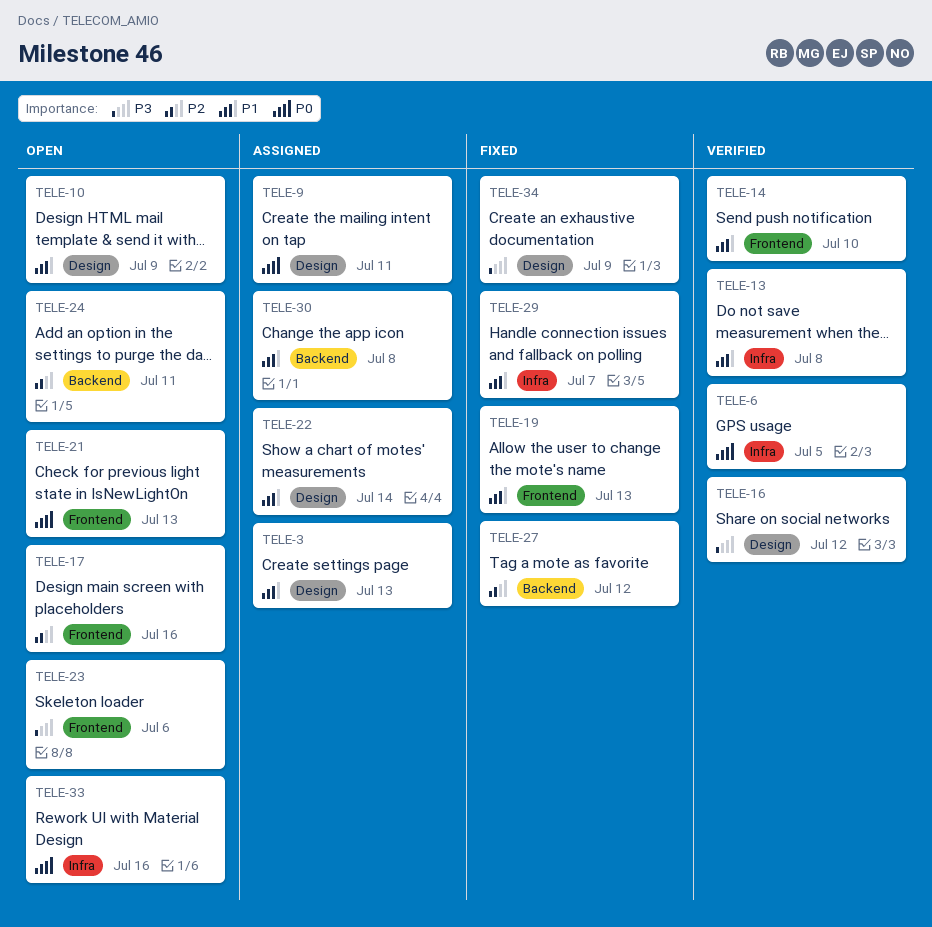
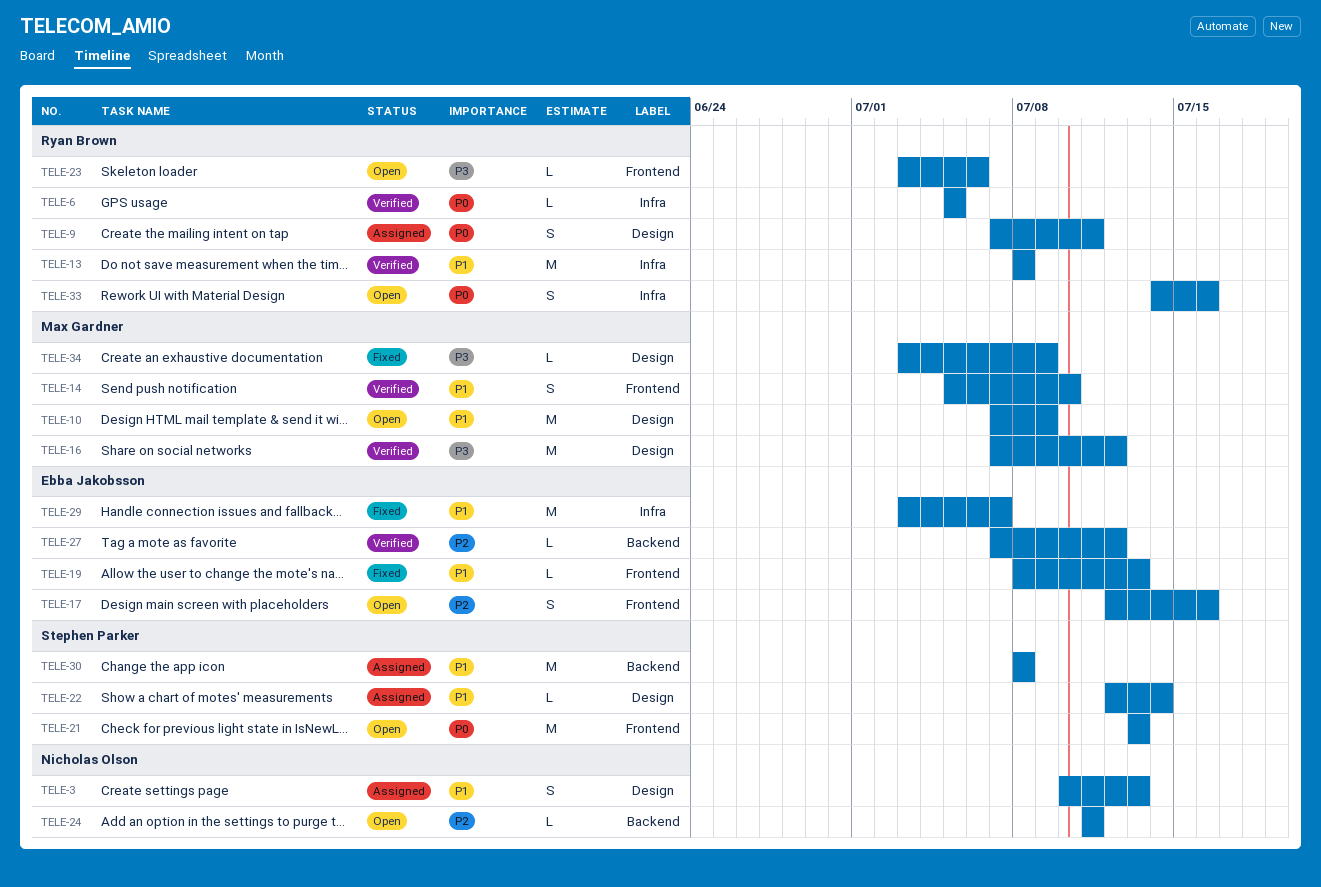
TELE-27, status: Fixed -> Verified

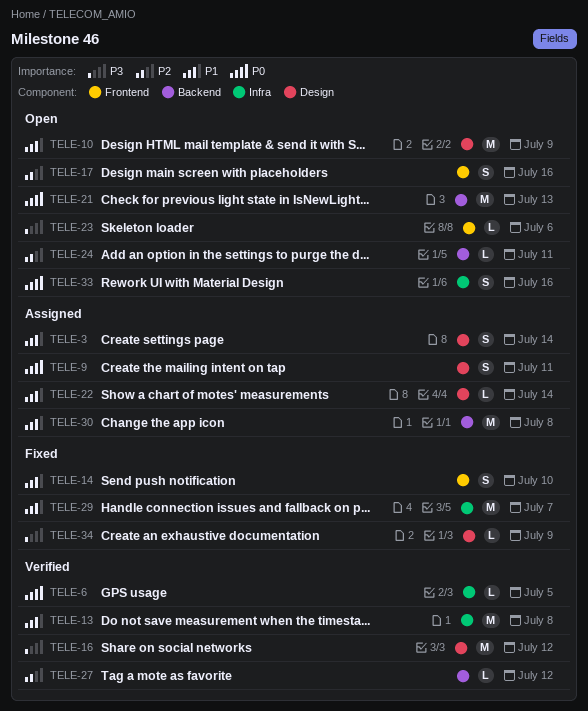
TELE-3, due: Jul 13 -> Jul 14
TELE-14, status: Verified -> Fixed
TELE-19: present -> none
TELE-21, label: Frontend -> Backend

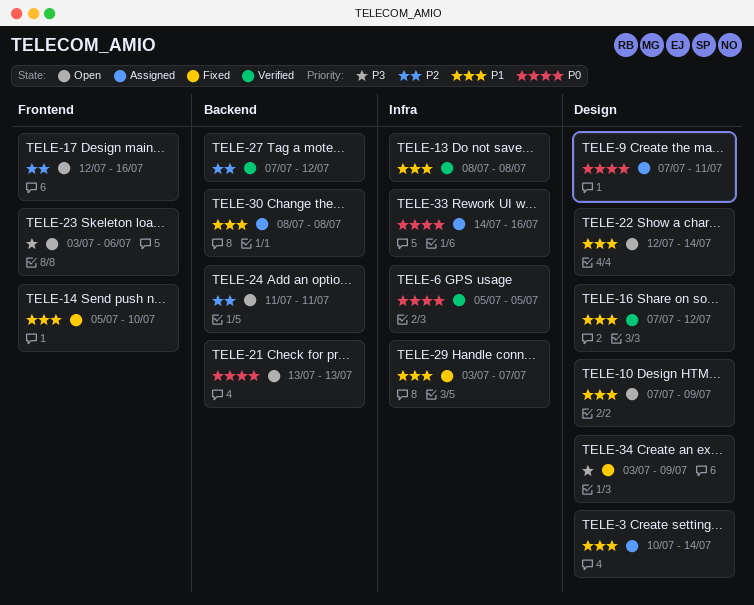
TELE-16, priority: P3 -> P1
TELE-22, status: Assigned -> Open
TELE-33, status: Open -> Assigned

